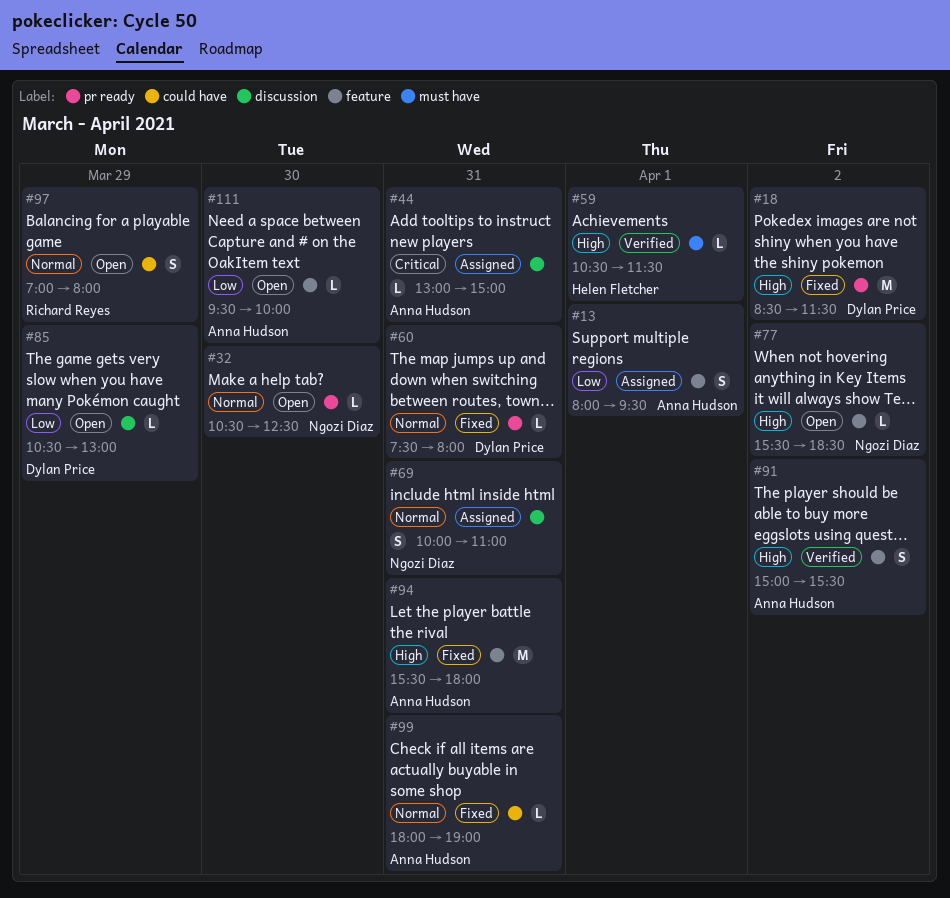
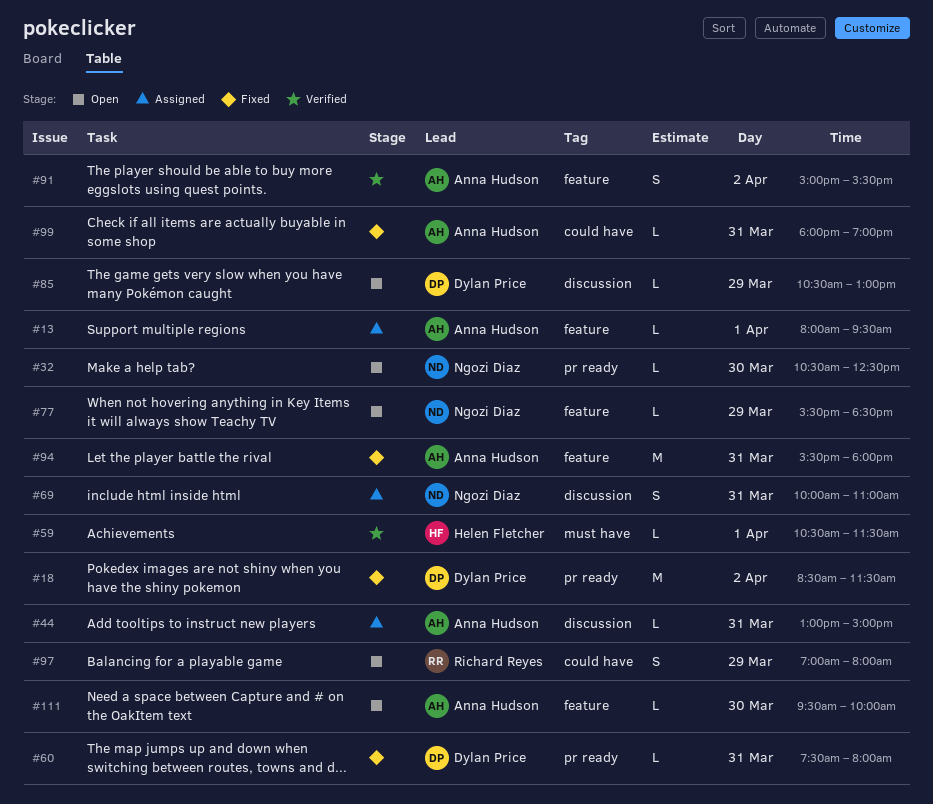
#13, estimate: S -> L
#77, day: Apr 2 -> Mar 29

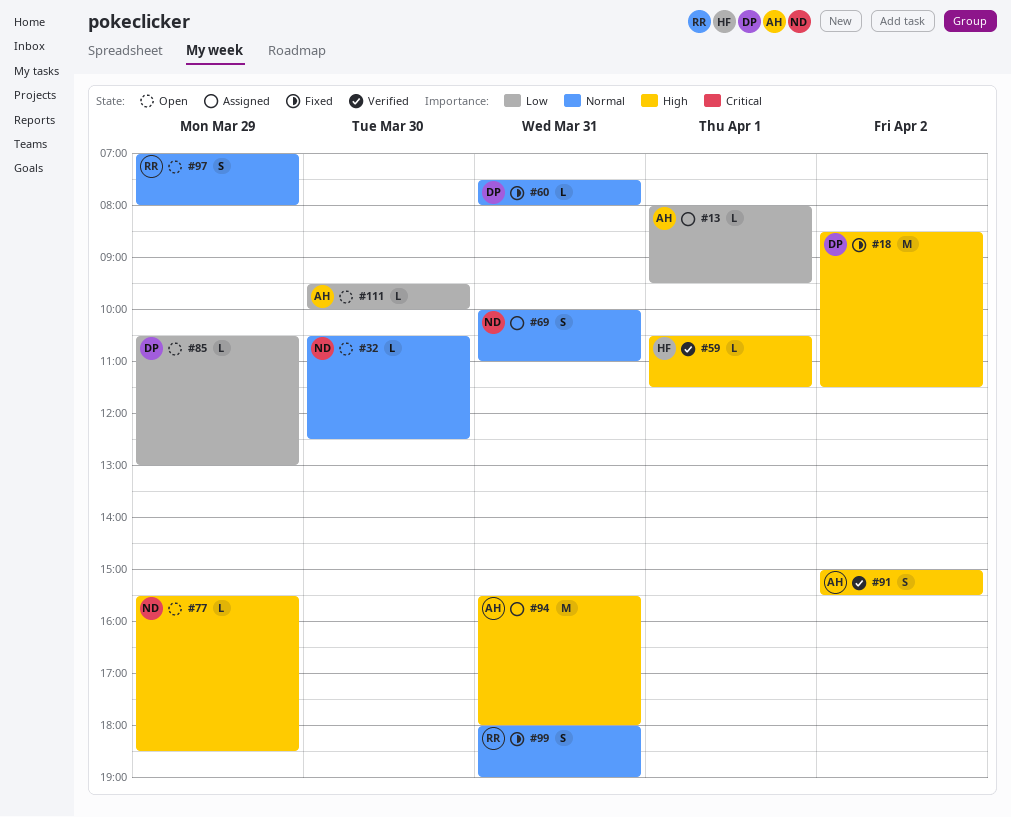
#44: present -> none
#94, status: Fixed -> Assigned
#99, owner: Anna Hudson -> Richard Reyes
#99, estimate: L -> S

